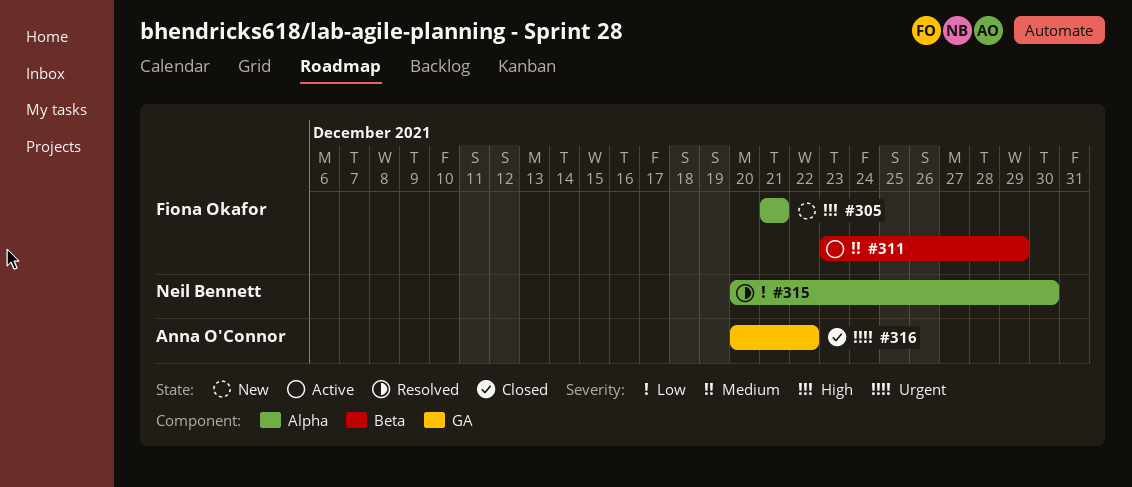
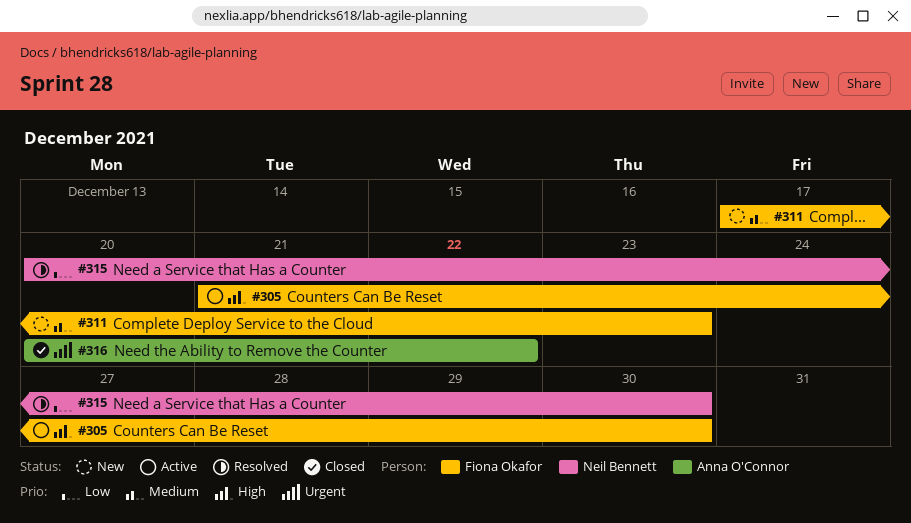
#305, status: New -> Active
#305, due: Dec 21 -> Dec 30
#311, status: Active -> New
#311, start: Dec 23 -> Dec 17
#311, due: Dec 29 -> Dec 23

